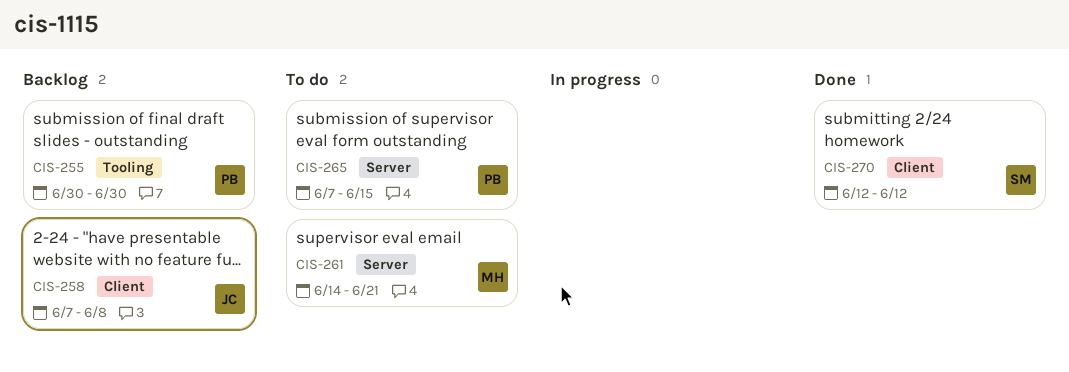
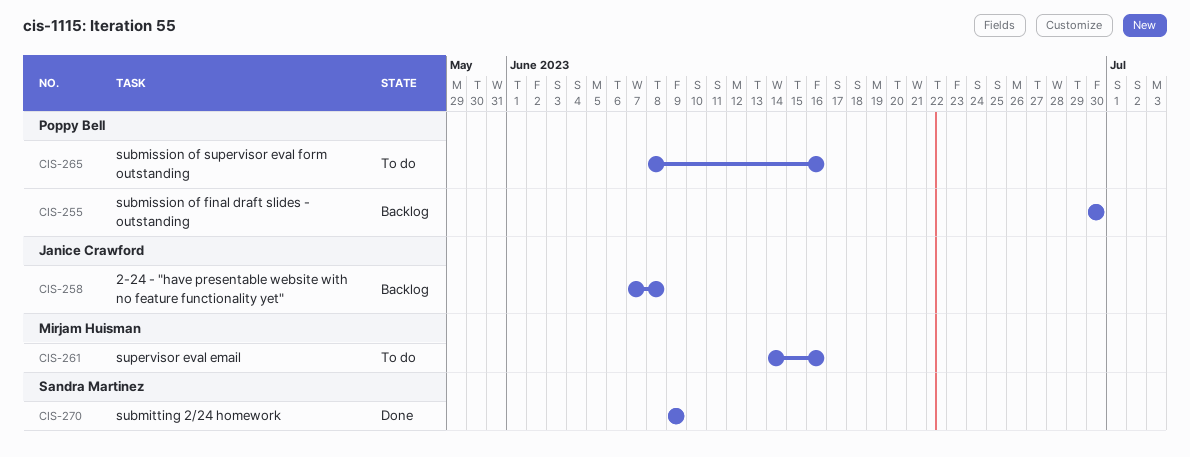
CIS-261, due: Jun 21 -> Jun 16
CIS-265, start: Jun 7 -> Jun 8
CIS-265, due: Jun 15 -> Jun 16
CIS-270, start: Jun 12 -> Jun 9
CIS-270, due: Jun 12 -> Jun 9

